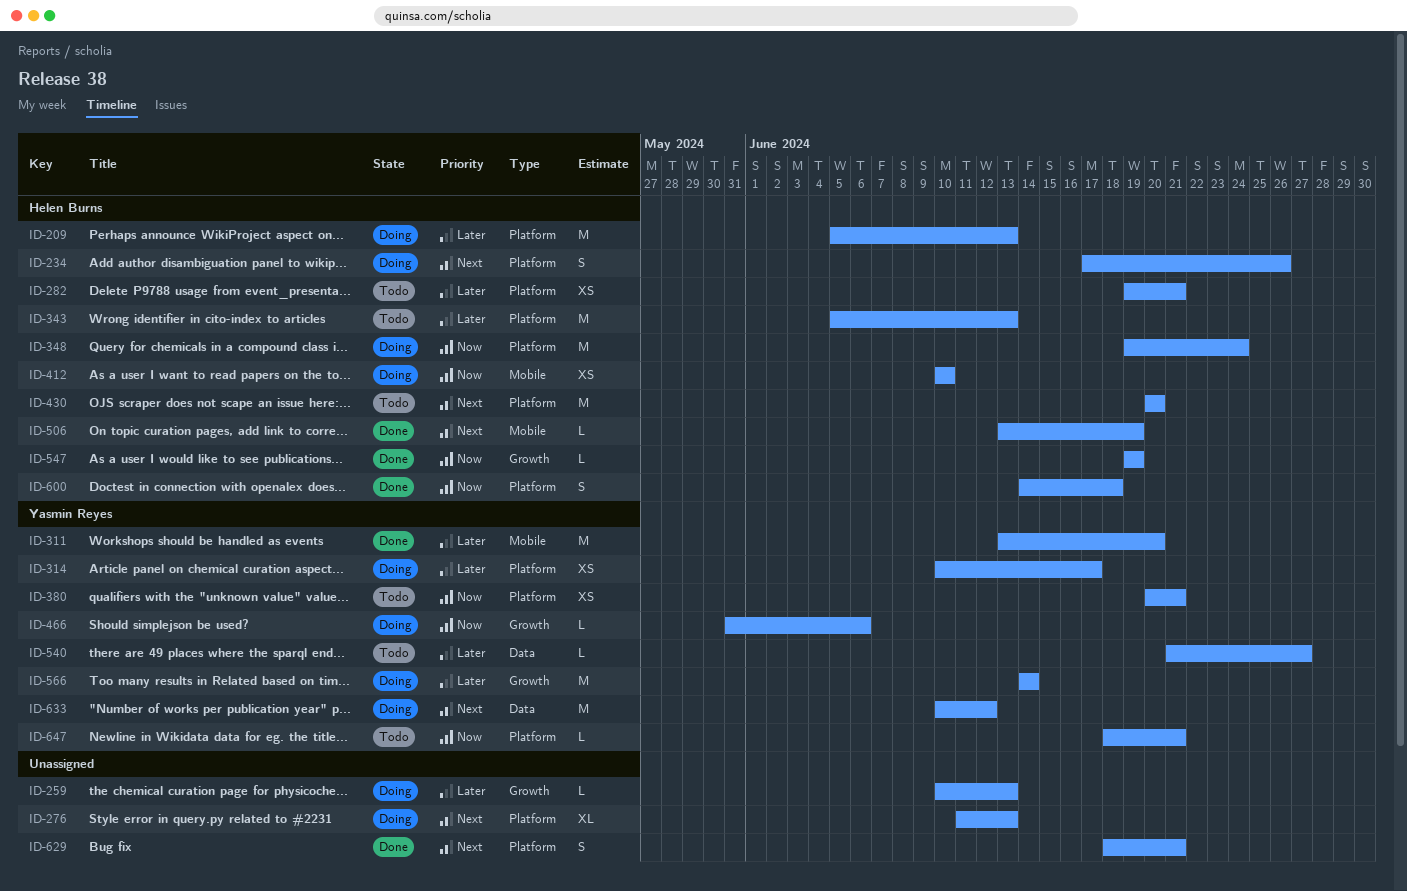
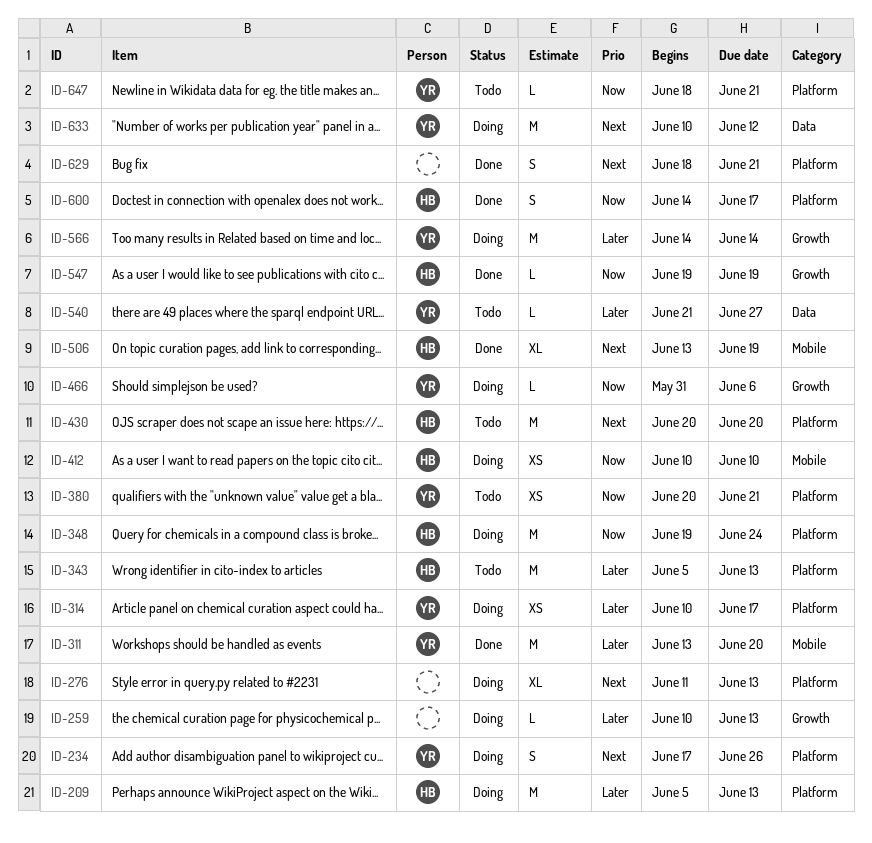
ID-234, owner: Helen Burns -> Yasmin Reyes
ID-282: present -> none
ID-506, estimate: L -> XL
ID-600, due: Jun 18 -> Jun 17

